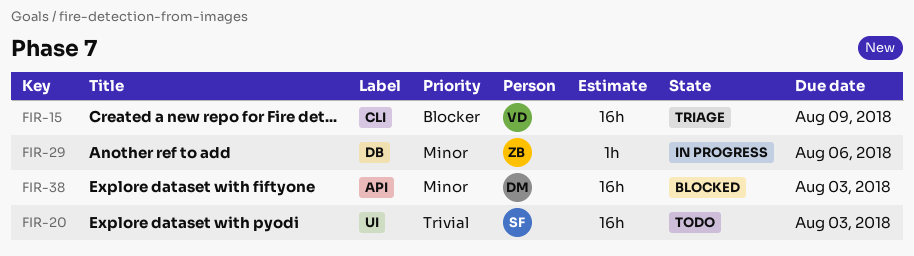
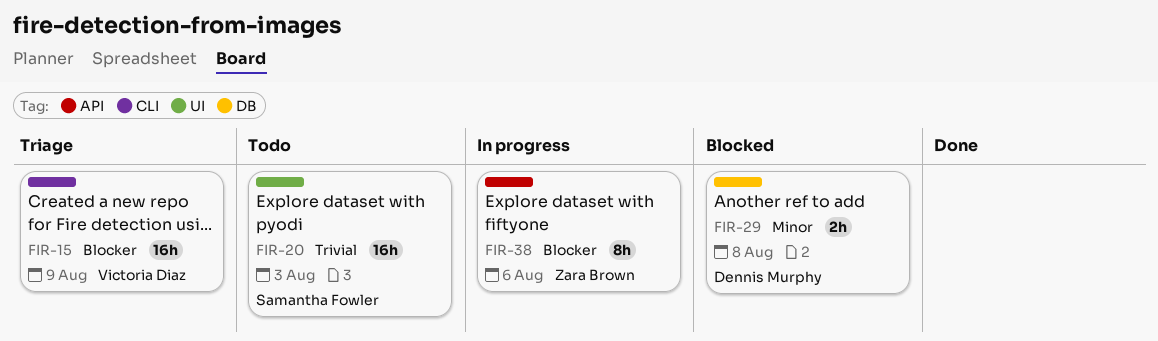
FIR-29, status: In progress -> Blocked
FIR-29, owner: Zara Brown -> Dennis Murphy
FIR-29, estimate: 1h -> 2h
FIR-29, due: Aug 6 -> Aug 8
FIR-38, status: Blocked -> In progress
FIR-38, owner: Dennis Murphy -> Zara Brown
FIR-38, priority: Minor -> Blocker
FIR-38, estimate: 16h -> 8h
FIR-38, due: Aug 3 -> Aug 6

